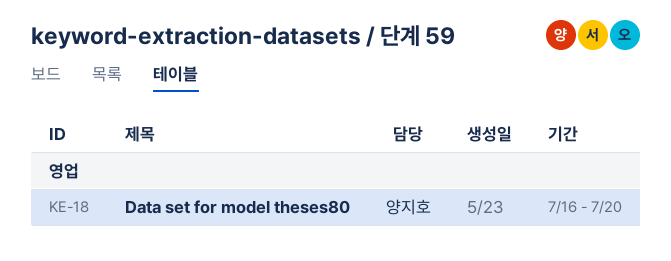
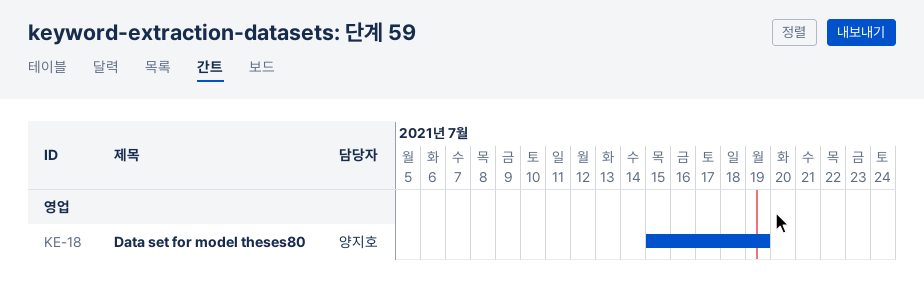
KE-18, start: Jul 16 -> Jul 15
KE-18, due: Jul 20 -> Jul 19

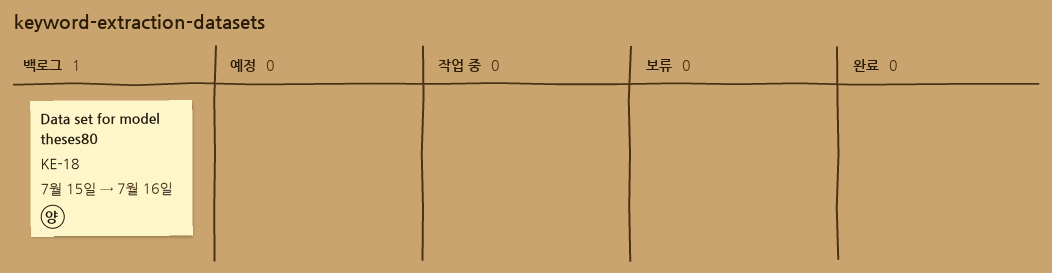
KE-18, due: Jul 19 -> Jul 16

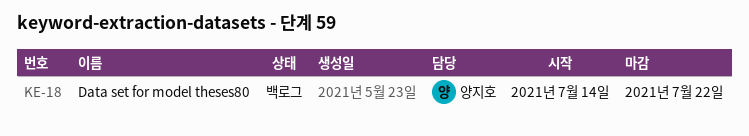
KE-18, start: Jul 15 -> Jul 14
KE-18, due: Jul 16 -> Jul 22

